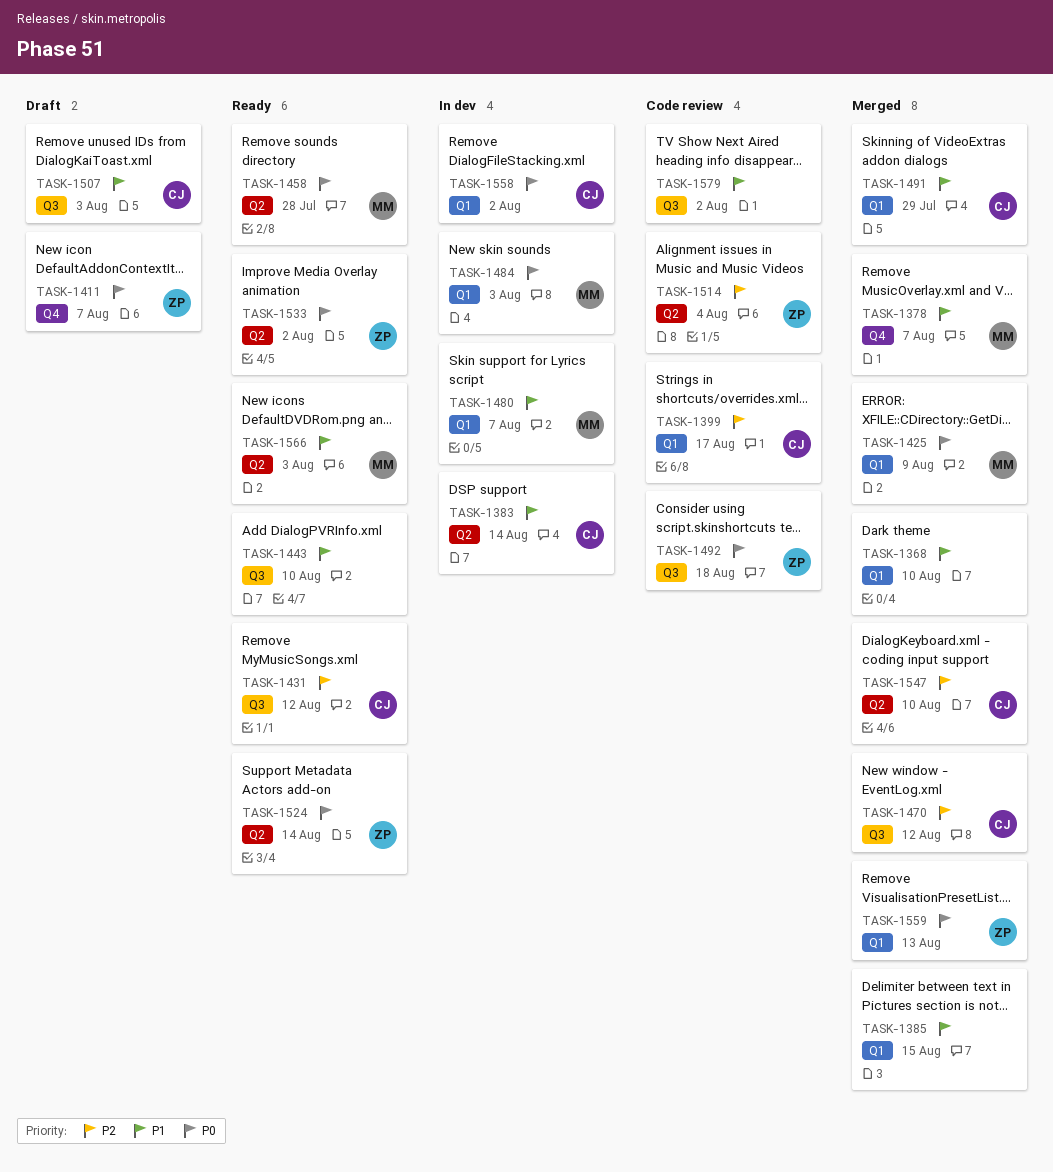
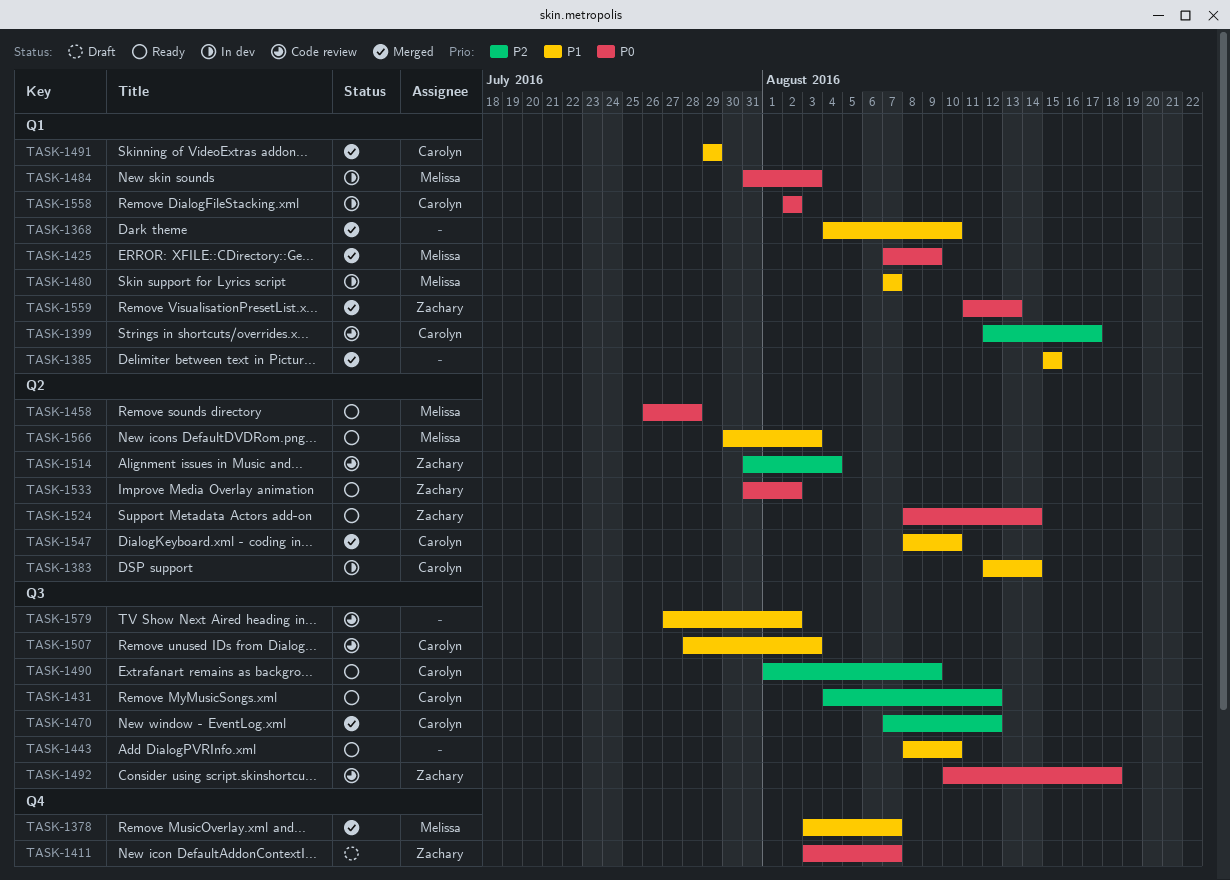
TASK-1490: none -> present
TASK-1507, status: Draft -> Code review
TASK-1547, priority: P2 -> P1

